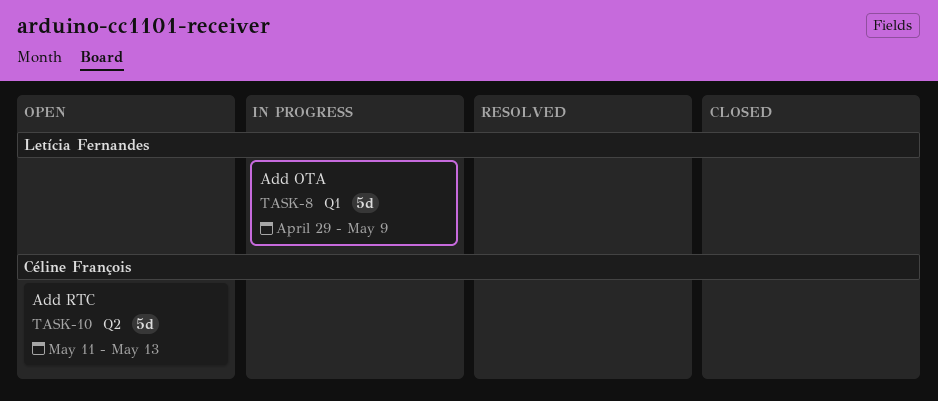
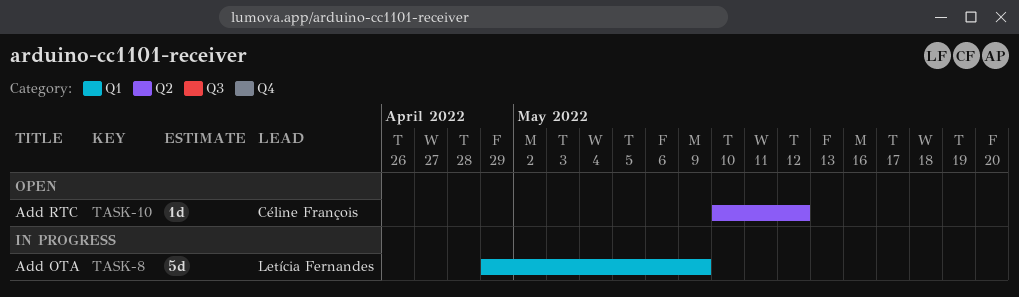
TASK-10, estimate: 5d -> 1d
TASK-10, start: May 11 -> May 10
TASK-10, due: May 13 -> May 12

